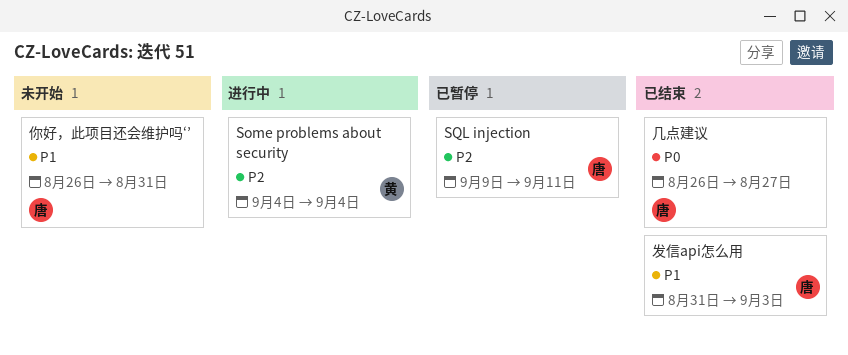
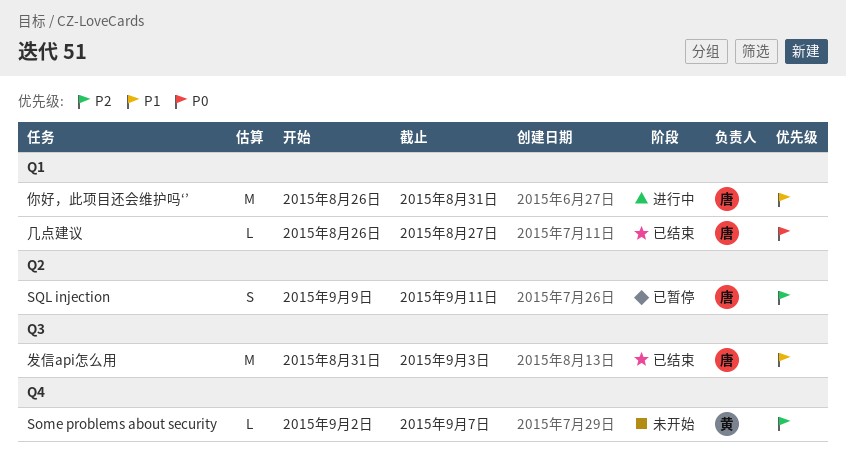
Some problems about security, status: 进行中 -> 未开始
Some problems about security, start: Sep 4 -> Sep 2
Some problems about security, due: Sep 4 -> Sep 7
你好，此项目还会维护吗‘’, status: 未开始 -> 进行中

